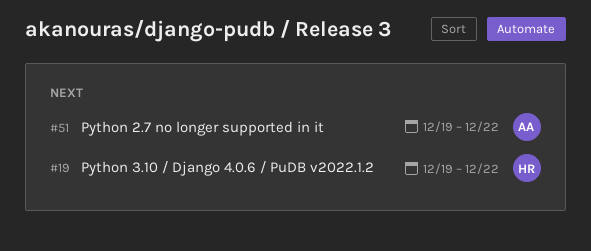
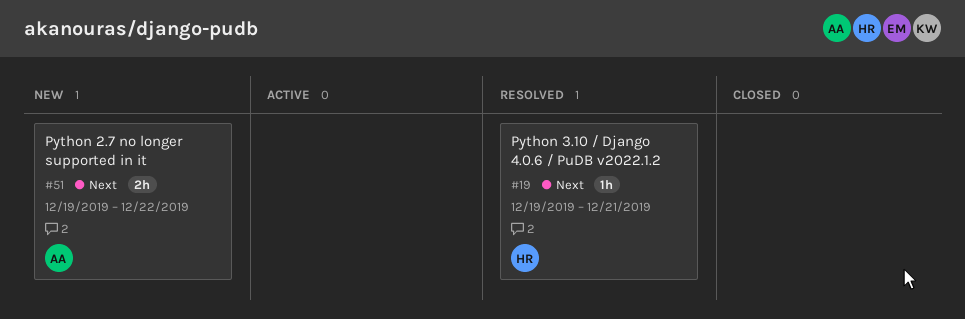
#19, due: Dec 22 -> Dec 21

